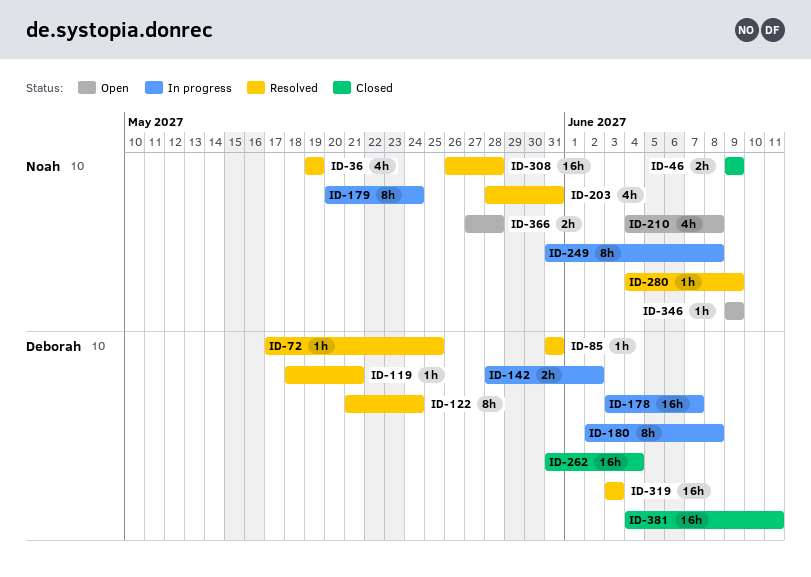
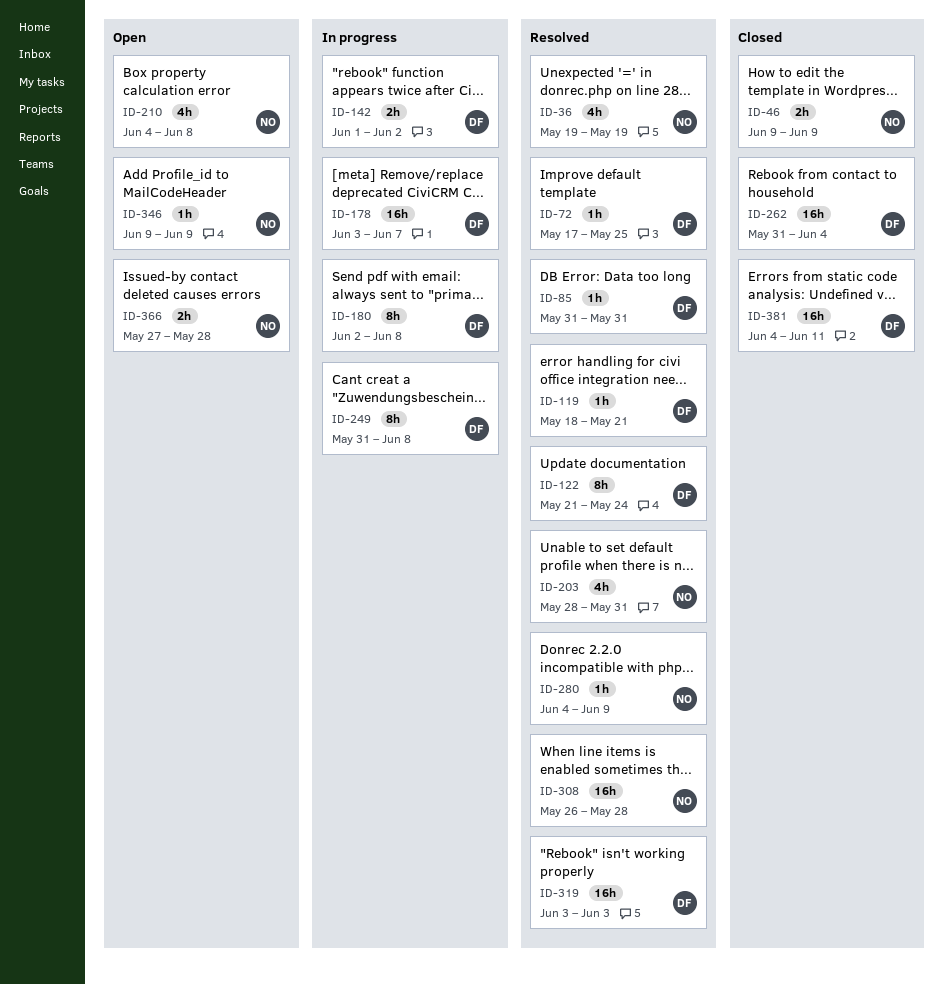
ID-142, start: May 28 -> Jun 1
ID-179: present -> none
ID-249, owner: Noah -> Deborah

